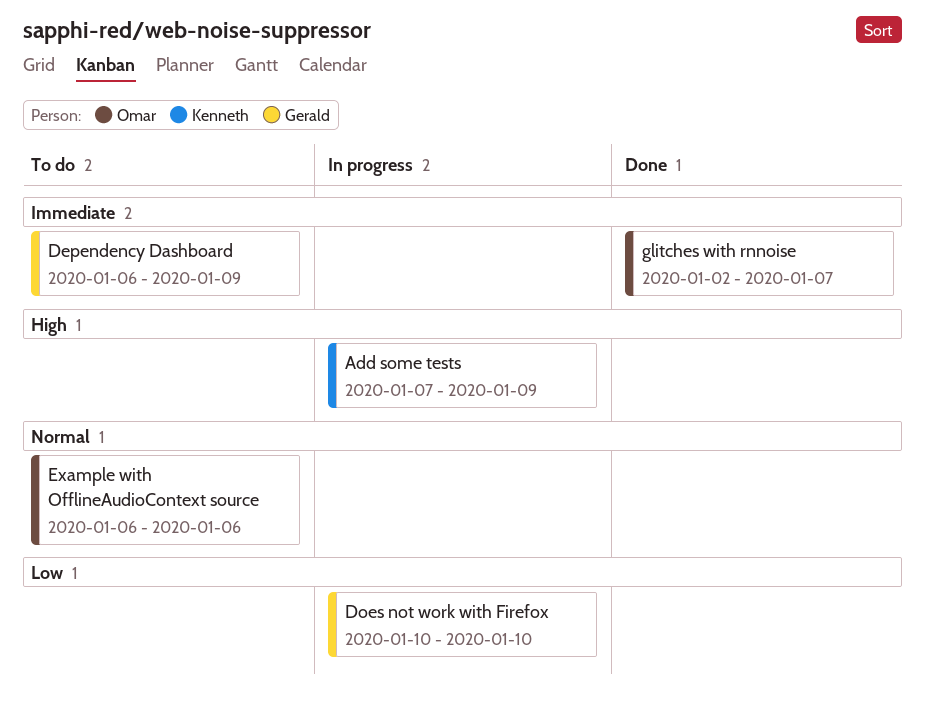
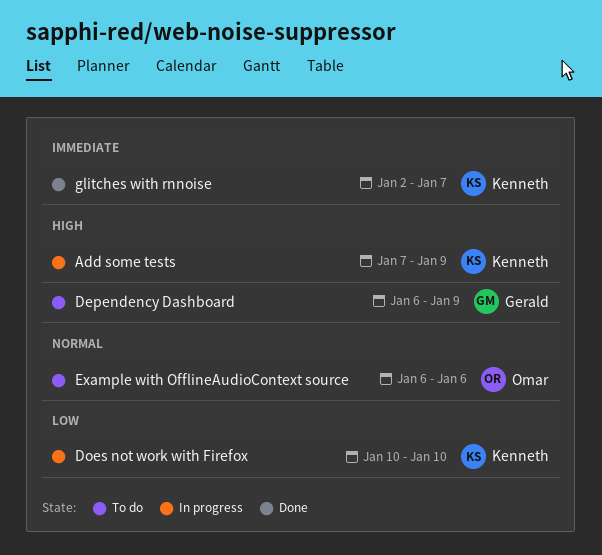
Dependency Dashboard, priority: Immediate -> High
Does not work with Firefox, owner: Gerald -> Kenneth
glitches with rnnoise, owner: Omar -> Kenneth

